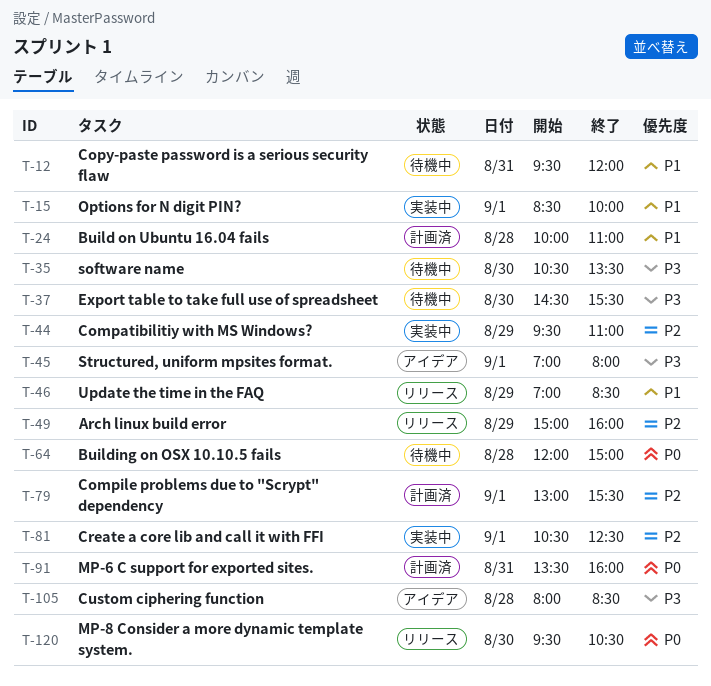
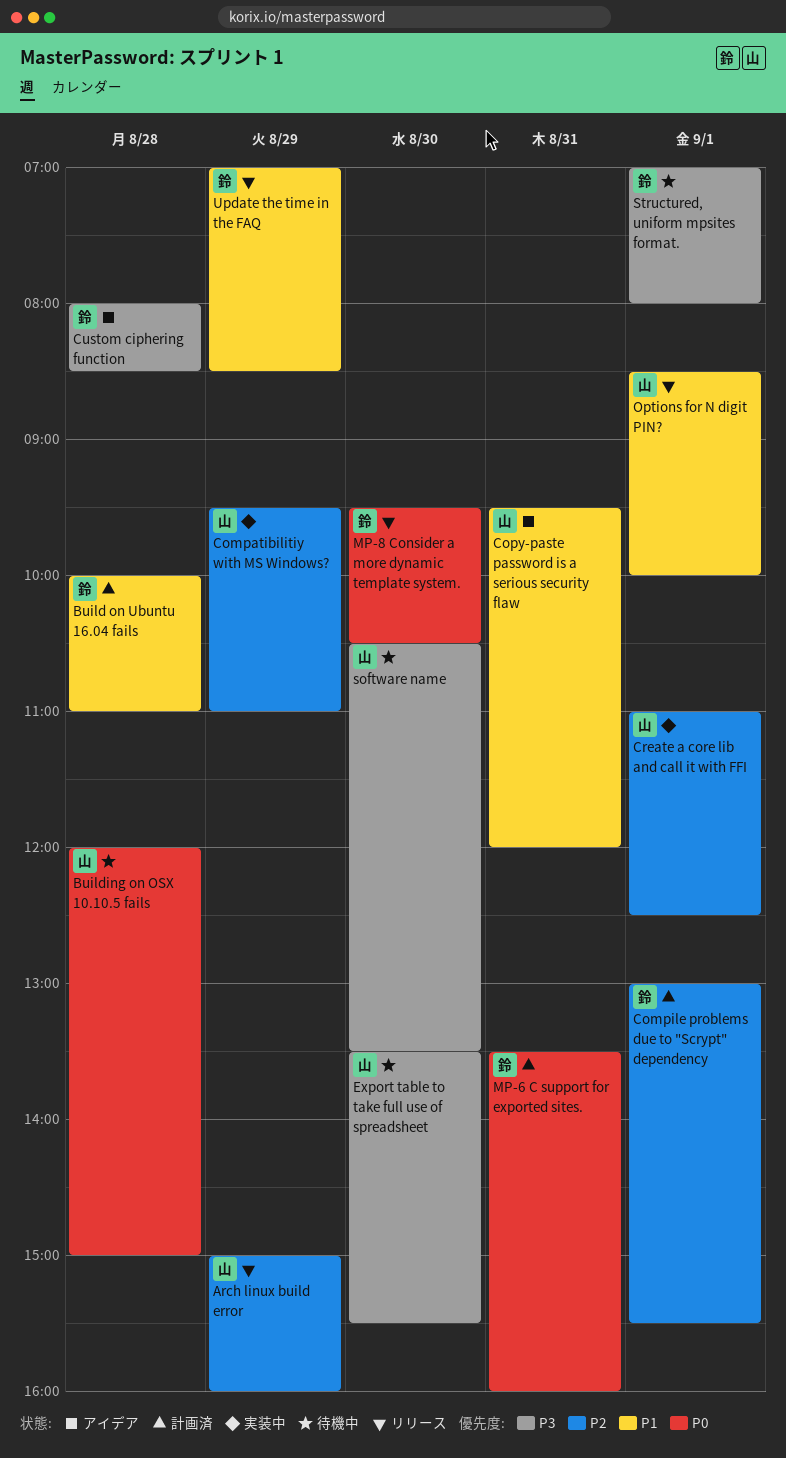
Copy-paste password is a serious security flaw, status: 待機中 -> アイデア
Create a core lib and call it with FFI, begins: 10:30 -> 11:00
Export table to take full use of spreadsheet, begins: 14:30 -> 13:30
Options for N digit PIN?, status: 実装中 -> リリース
Structured, uniform mpsites format., status: アイデア -> 待機中

